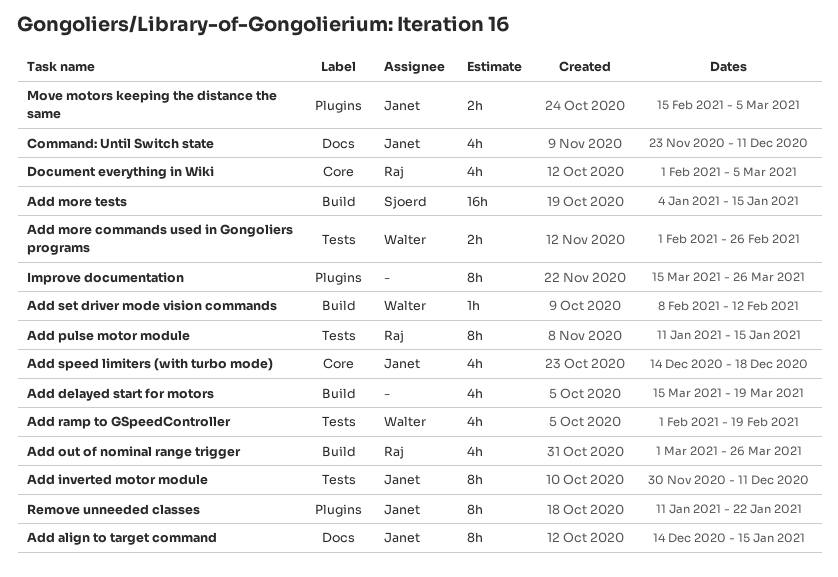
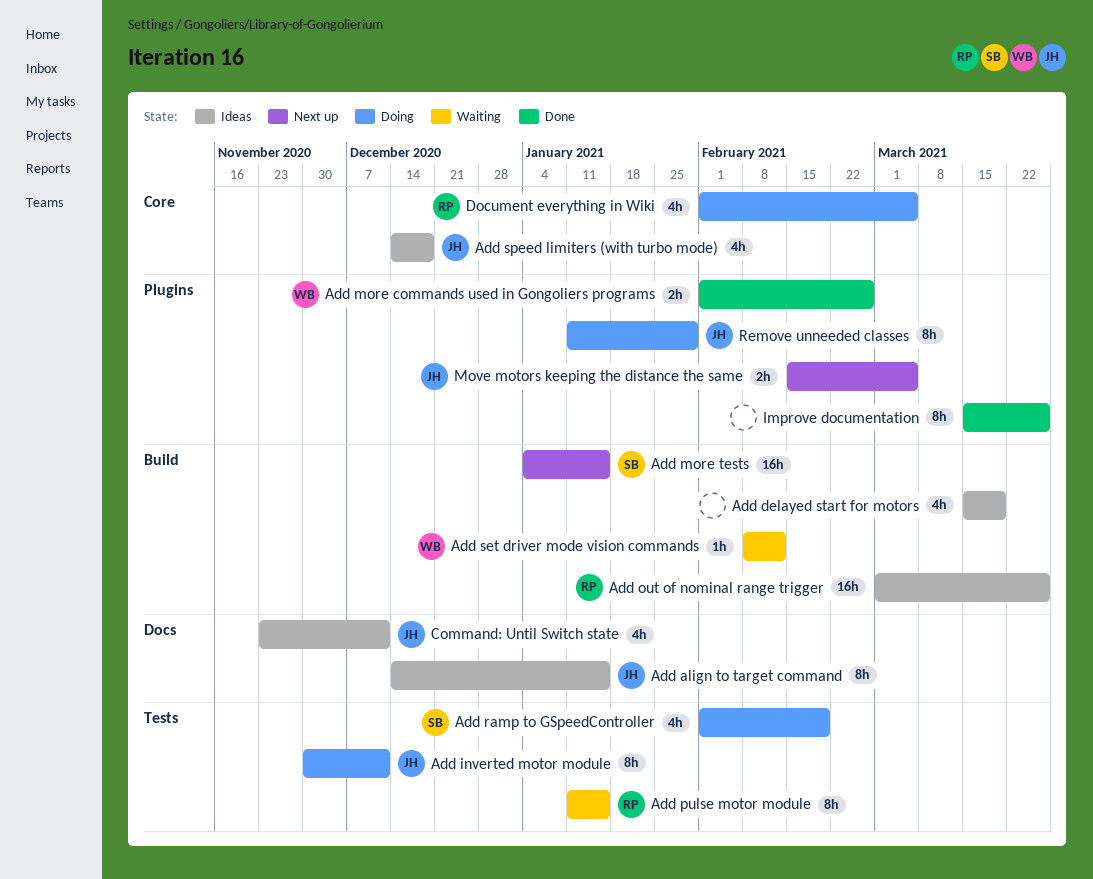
Add more commands used in Gongoliers programs, label: Tests -> Plugins
Add out of nominal range trigger, estimate: 4h -> 16h
Add ramp to GSpeedController, owner: Walter -> Sjoerd
Remove unneeded classes, due: Jan 22 -> Jan 29

